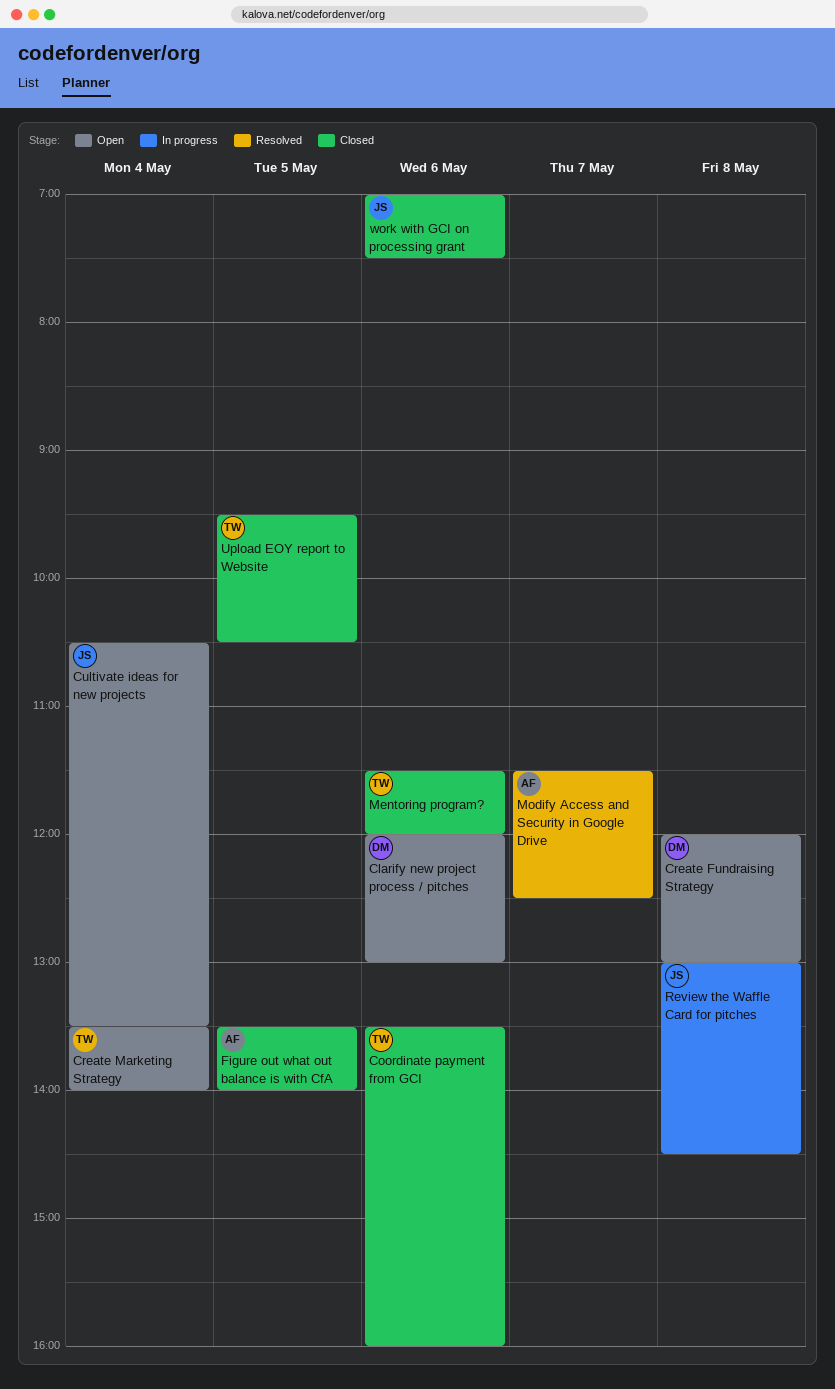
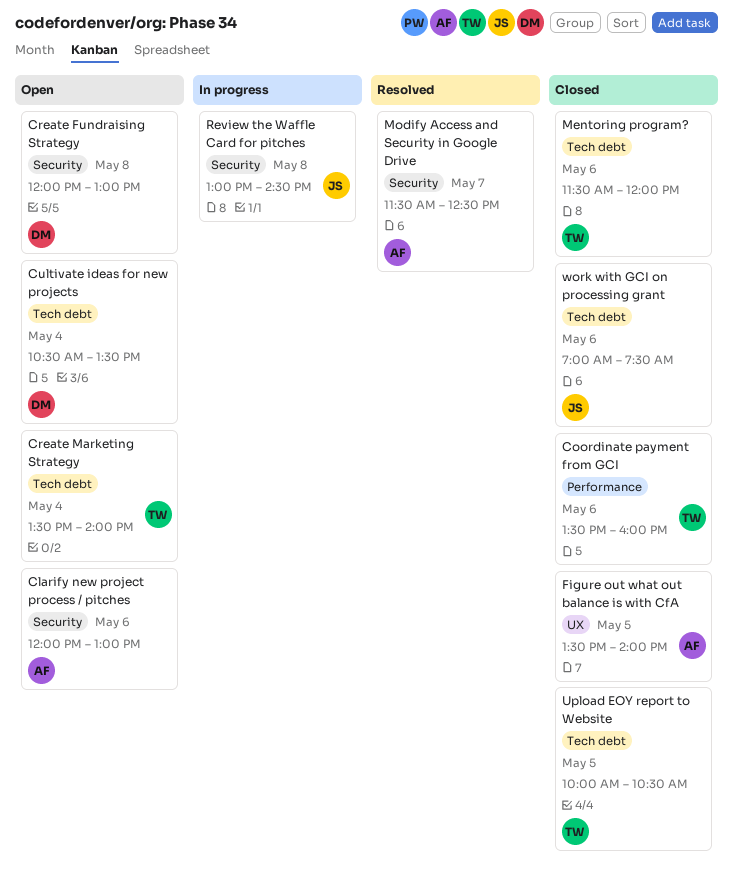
Clarify new project process / pitches, owner: DM -> AF
Cultivate ideas for new projects, owner: JS -> DM
Upload EOY report to Website, begins: 09:30 -> 10:00

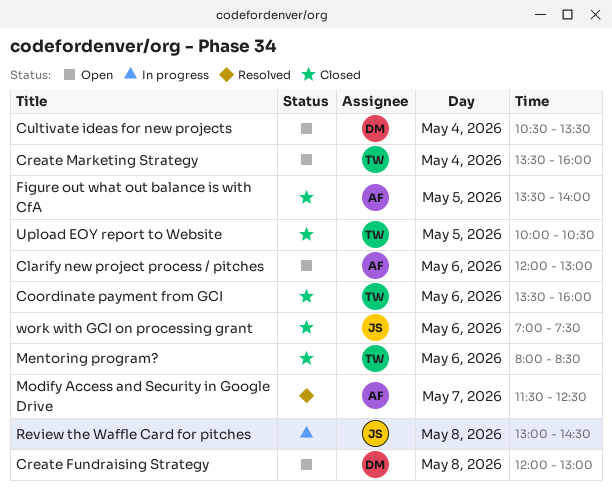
Create Marketing Strategy, ends: 14:00 -> 16:00
Mentoring program?, begins: 11:30 -> 08:00
Mentoring program?, ends: 12:00 -> 08:30

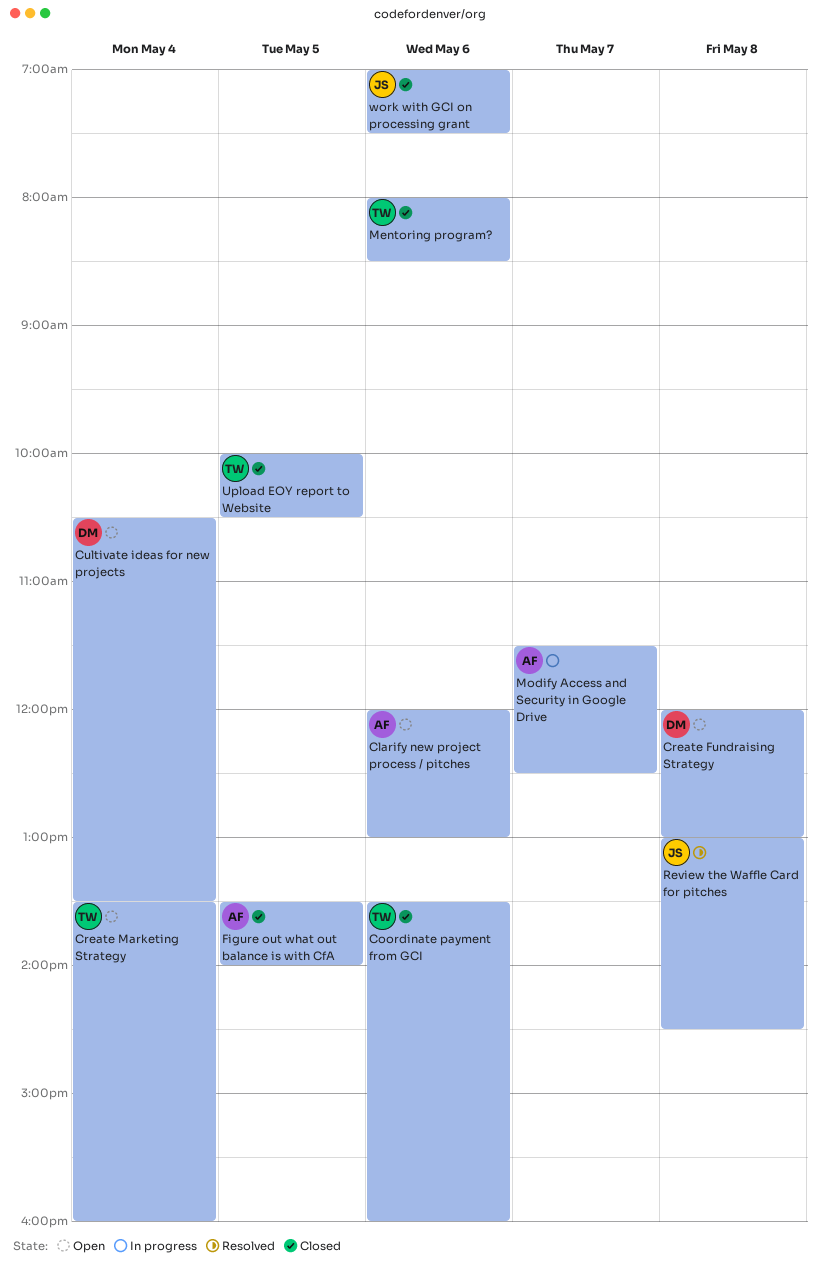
Modify Access and Security in Google Drive, status: Resolved -> In progress
Review the Waffle Card for pitches, status: In progress -> Resolved

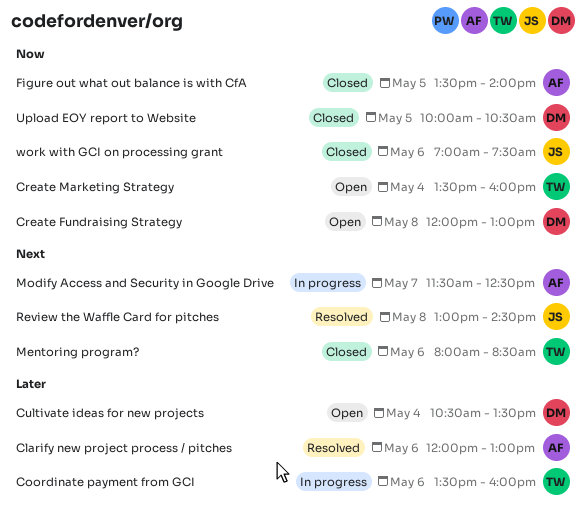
Clarify new project process / pitches, status: Open -> Resolved
Coordinate payment from GCI, status: Closed -> In progress
Upload EOY report to Website, owner: TW -> DM

